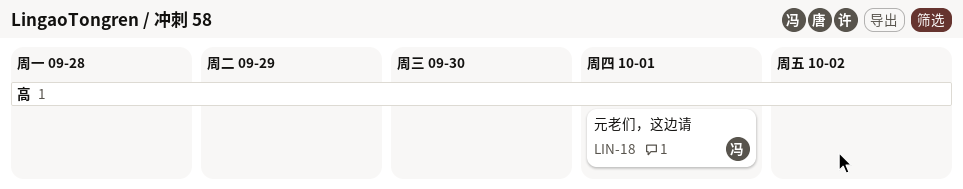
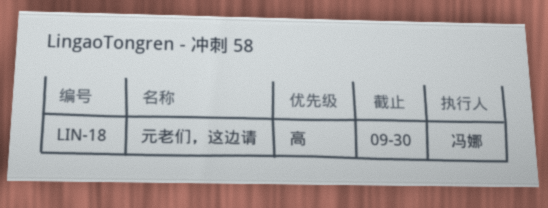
LIN-18, due: Oct 1 -> Sep 30

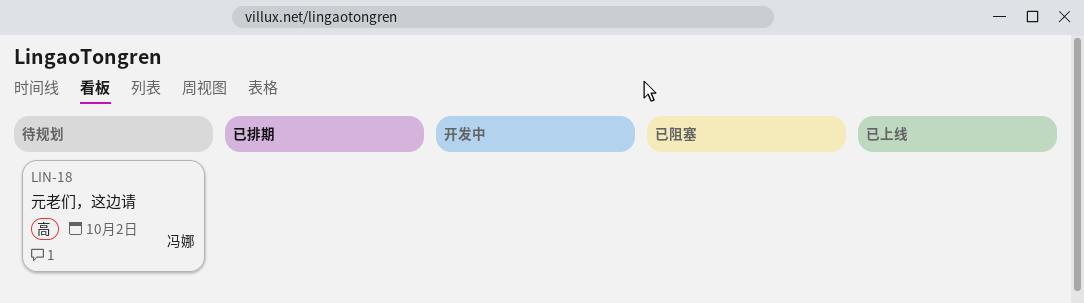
LIN-18, due: Sep 30 -> Oct 2

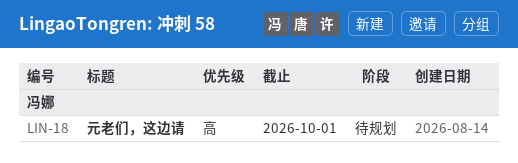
LIN-18, due: Oct 2 -> Oct 1

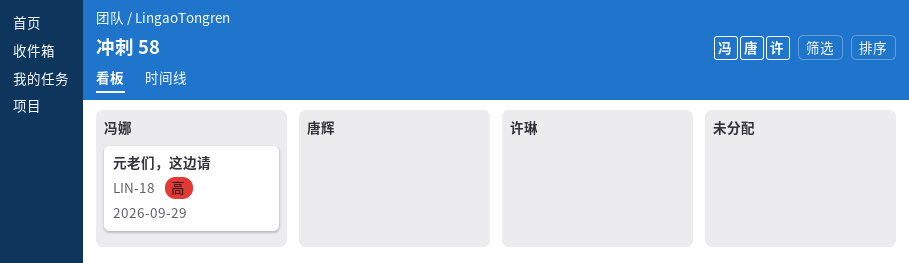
LIN-18, due: Oct 1 -> Sep 29

